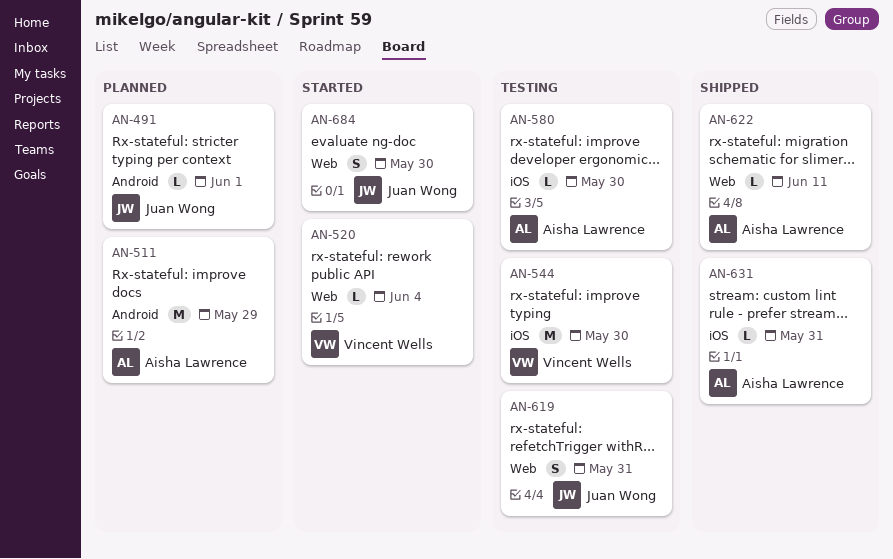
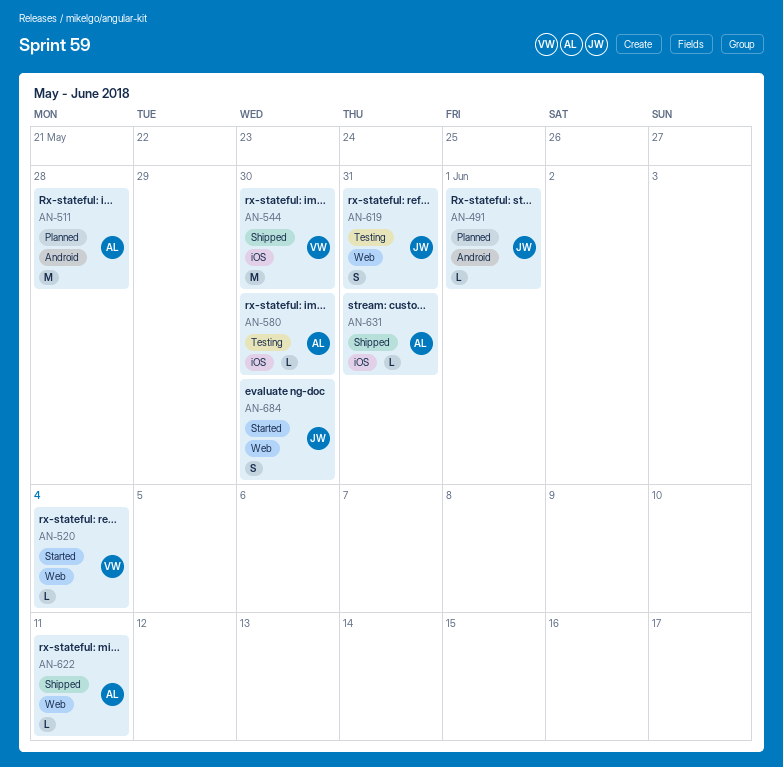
AN-511, due: May 29 -> May 28
AN-544, status: Testing -> Shipped

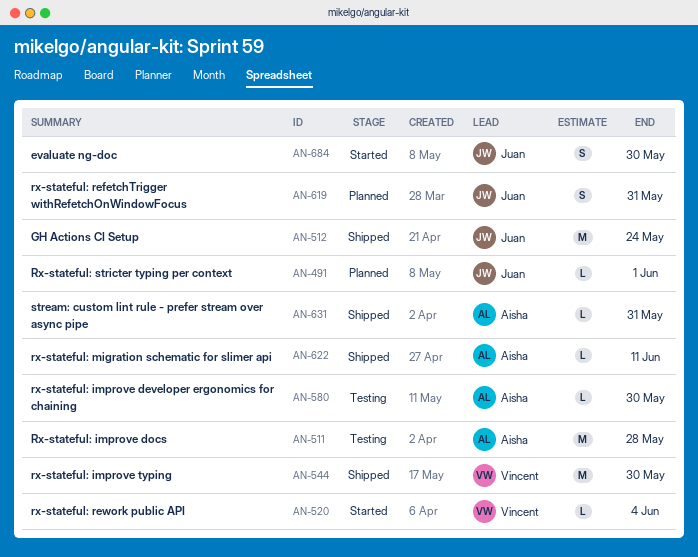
AN-511, status: Planned -> Testing
AN-512: none -> present
AN-619, status: Testing -> Planned

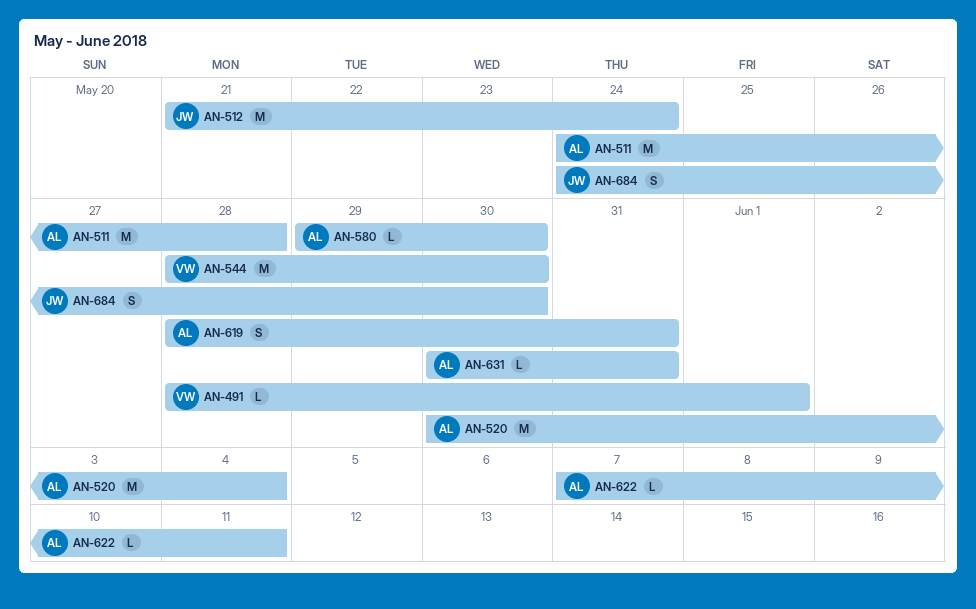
AN-491, owner: Juan -> Vincent
AN-520, owner: Vincent -> Aisha
AN-520, estimate: L -> M
AN-619, owner: Juan -> Aisha

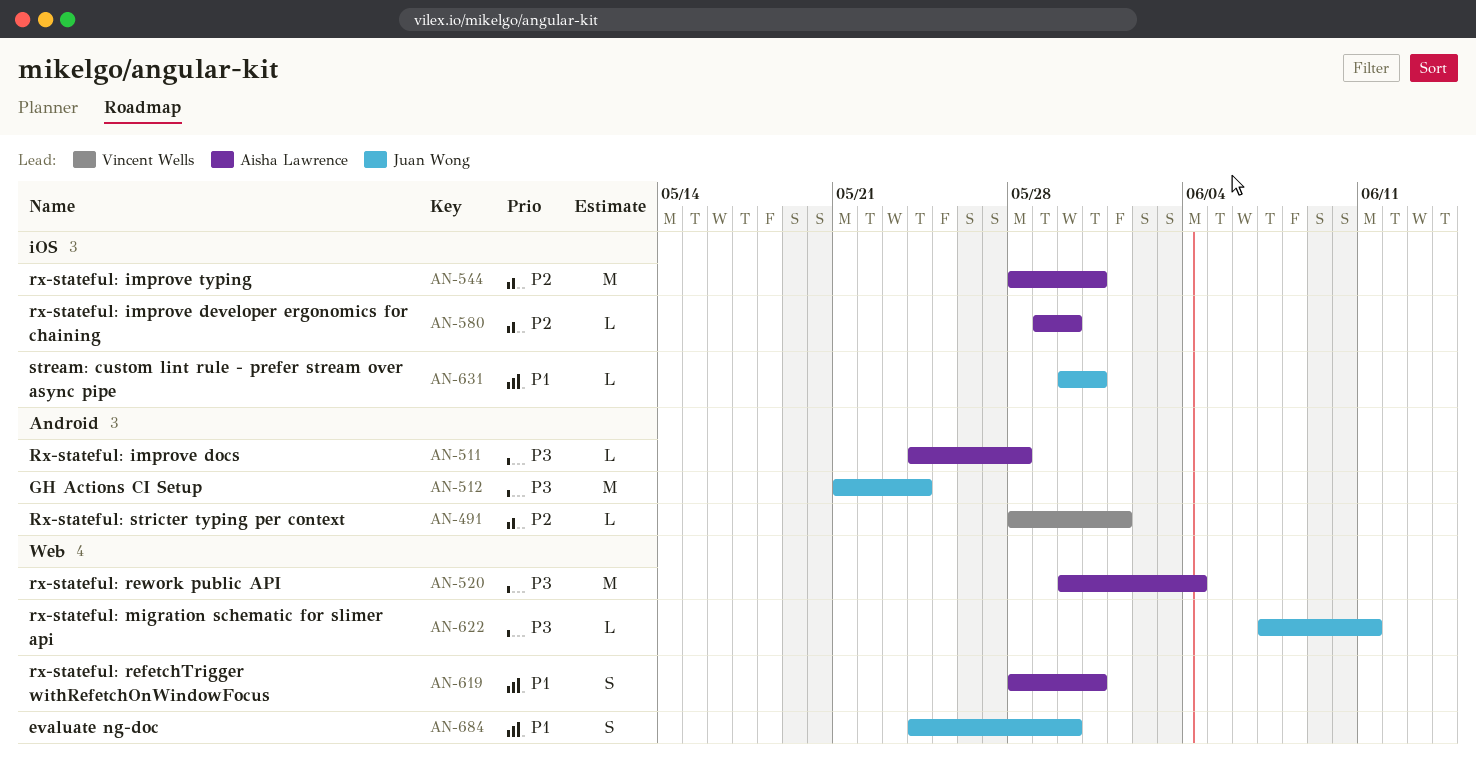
AN-511, estimate: M -> L
AN-544, owner: Vincent Wells -> Aisha Lawrence
AN-544, due: May 30 -> May 31
AN-622, owner: Aisha Lawrence -> Juan Wong
AN-631, owner: Aisha Lawrence -> Juan Wong

